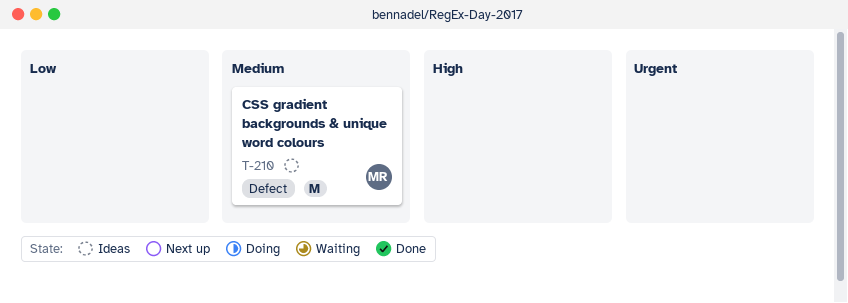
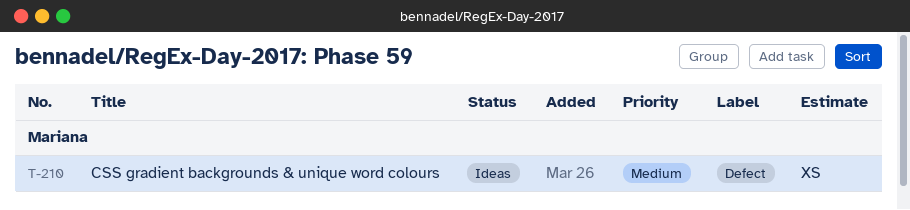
T-210, estimate: M -> XS

